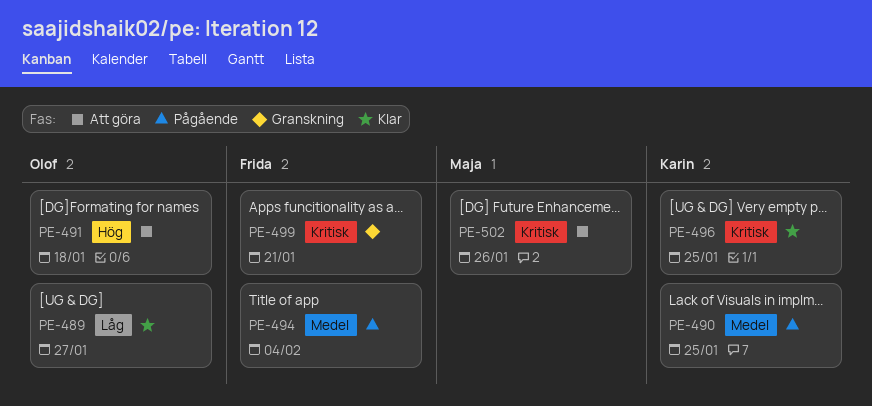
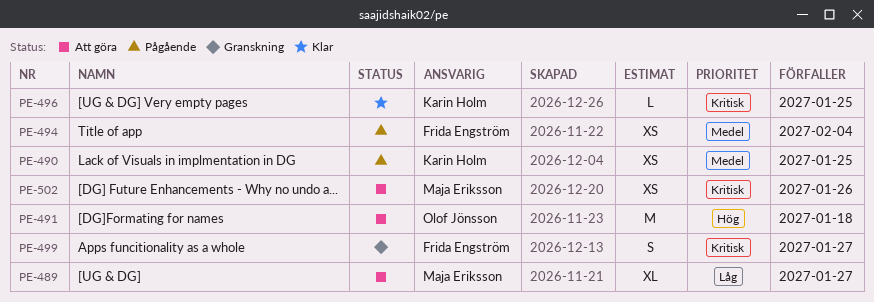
PE-489, status: Klar -> Att göra
PE-489, owner: Olof Jönsson -> Maja Eriksson
PE-499, due: Jan 21 -> Jan 27

